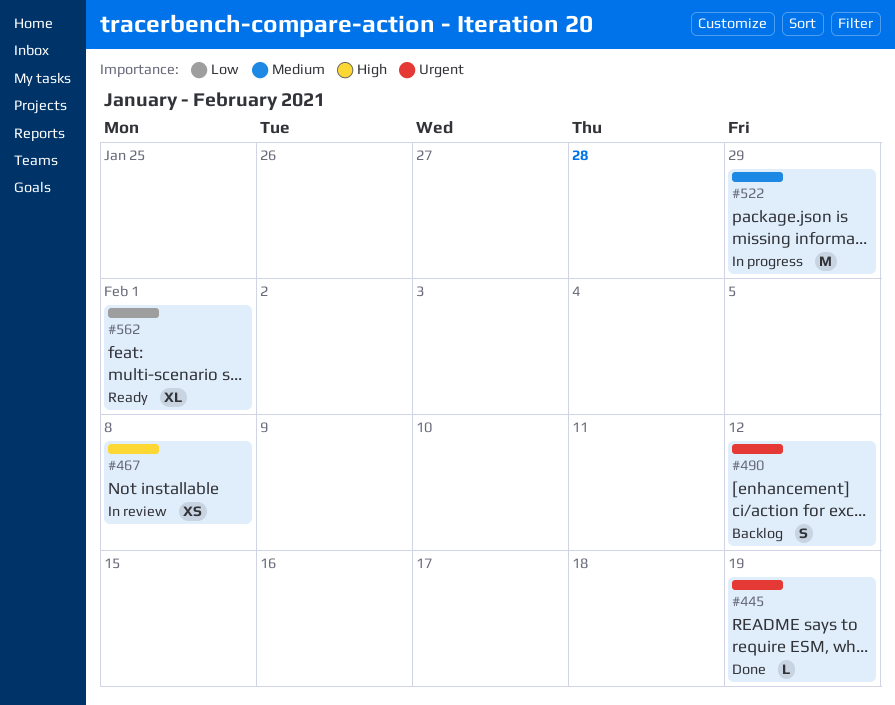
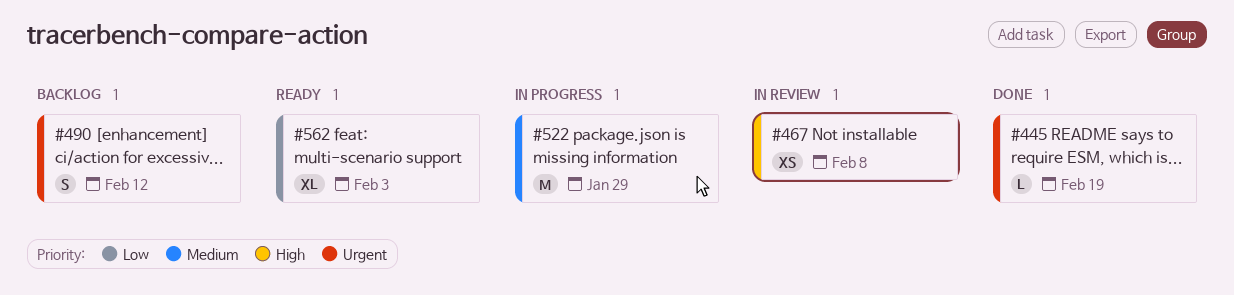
#562, due: Feb 1 -> Feb 3

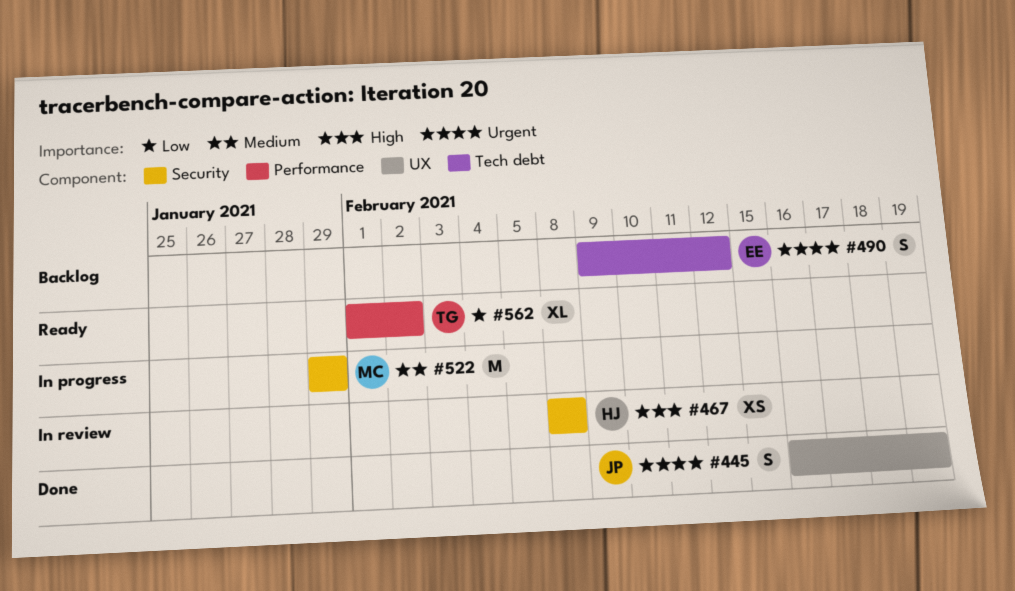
#445, estimate: L -> S
#562, due: Feb 3 -> Feb 2

